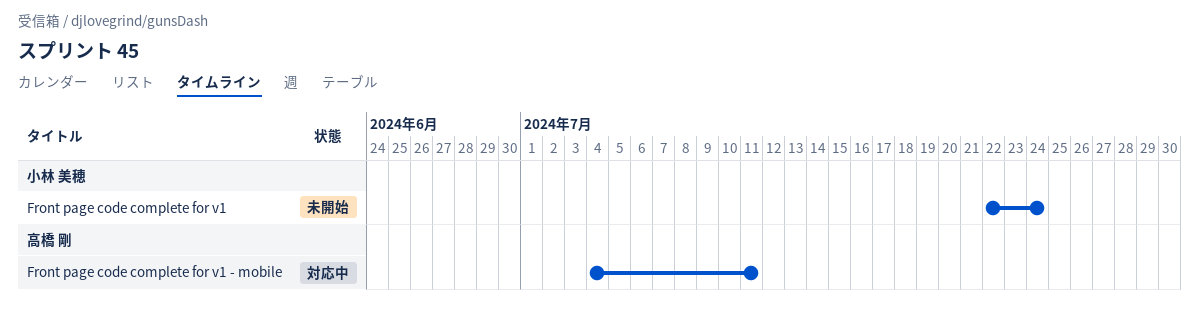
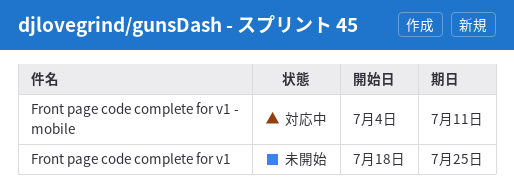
Front page code complete for v1, start: Jul 22 -> Jul 18
Front page code complete for v1, due: Jul 24 -> Jul 25

